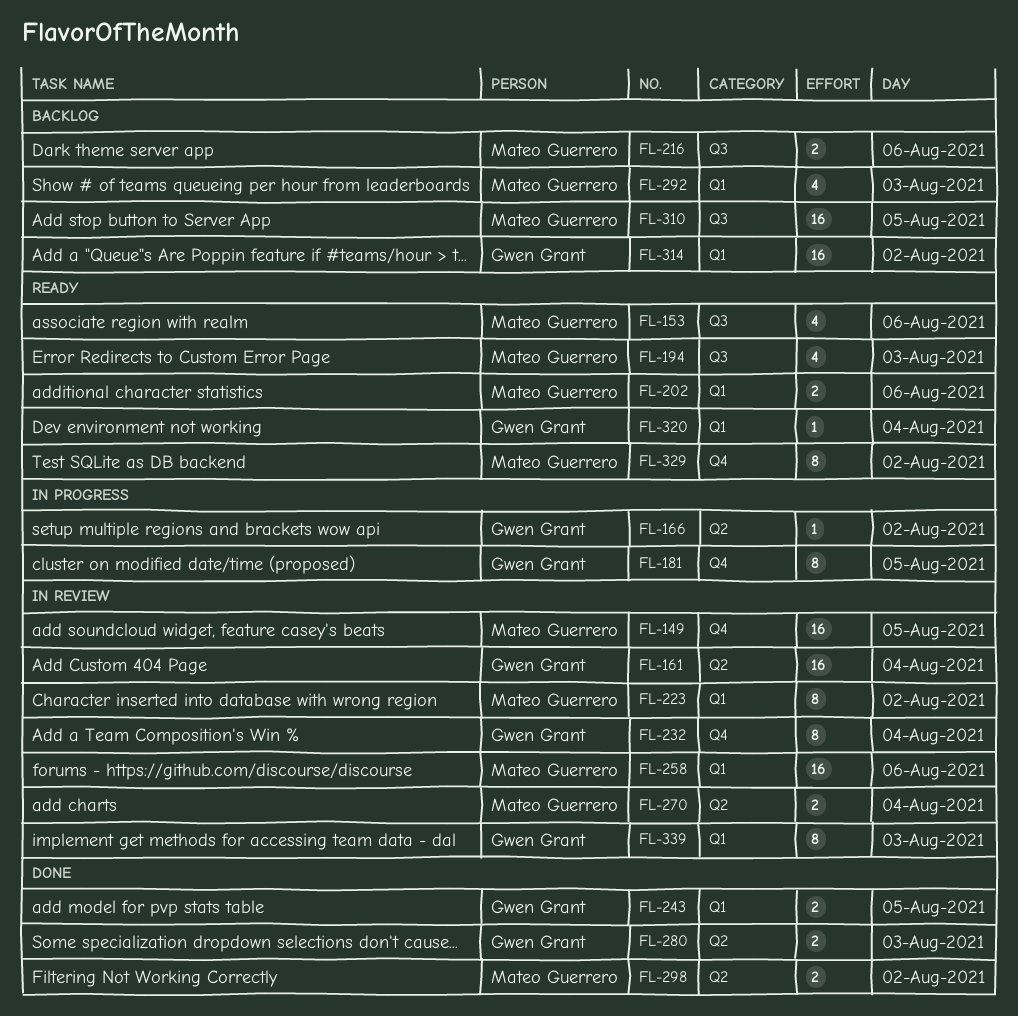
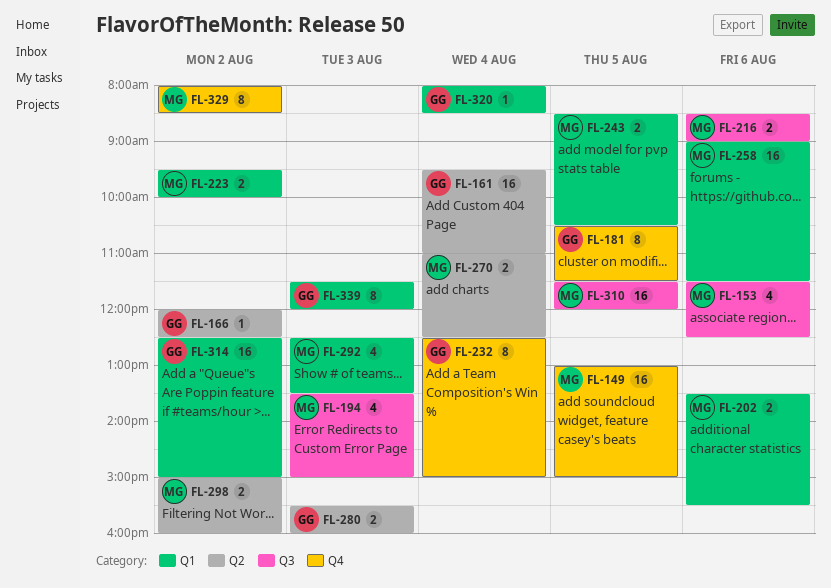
FL-223, estimate: 8 -> 2
FL-243, owner: Gwen Grant -> Mateo Guerrero

